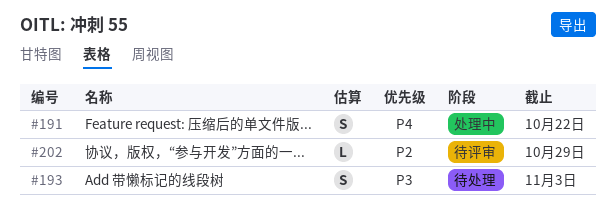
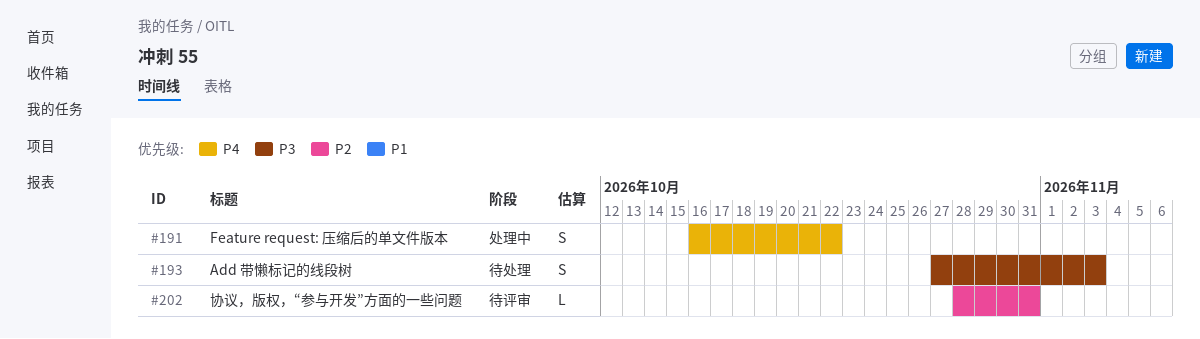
#202, due: Oct 29 -> Oct 31

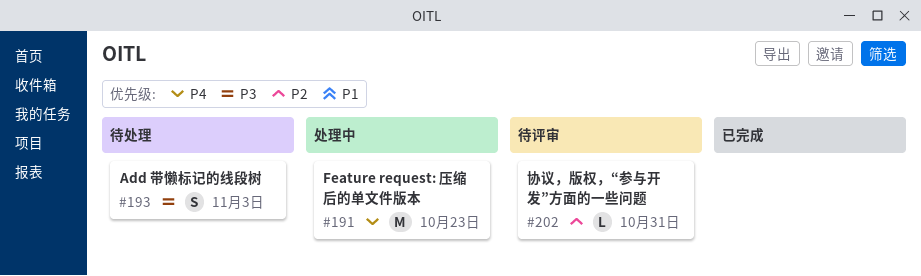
#191, estimate: S -> M
#191, due: Oct 22 -> Oct 23

